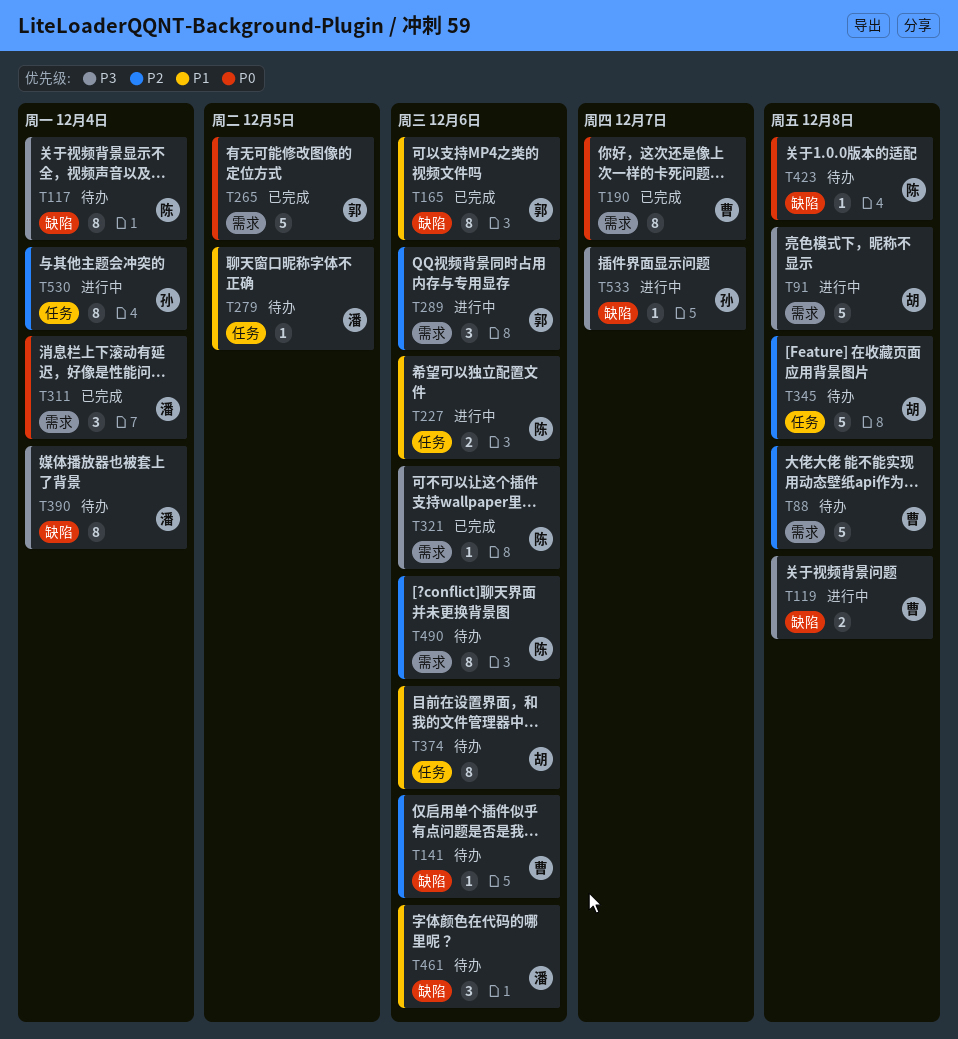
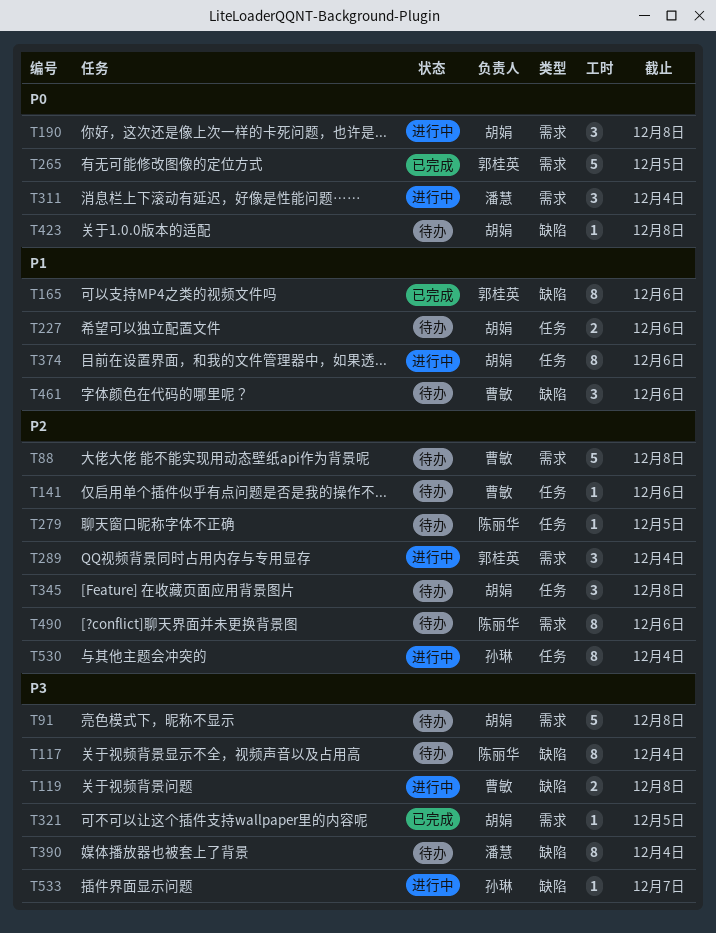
T91, status: 进行中 -> 待办
T141, label: 缺陷 -> 任务
T190, status: 已完成 -> 进行中
T190, owner: 曹敏 -> 胡娟
T190, estimate: 8 -> 3
T190, due: Dec 7 -> Dec 8
T227, status: 进行中 -> 待办
T227, owner: 陈丽华 -> 胡娟
T279, owner: 潘慧 -> 陈丽华
T279, priority: P1 -> P2
T289, due: Dec 6 -> Dec 4
T311, status: 已完成 -> 进行中
T321, owner: 陈丽华 -> 胡娟
T321, due: Dec 6 -> Dec 5
T345, estimate: 5 -> 3
T374, status: 待办 -> 进行中
T423, owner: 陈丽华 -> 胡娟
T461, owner: 潘慧 -> 曹敏

